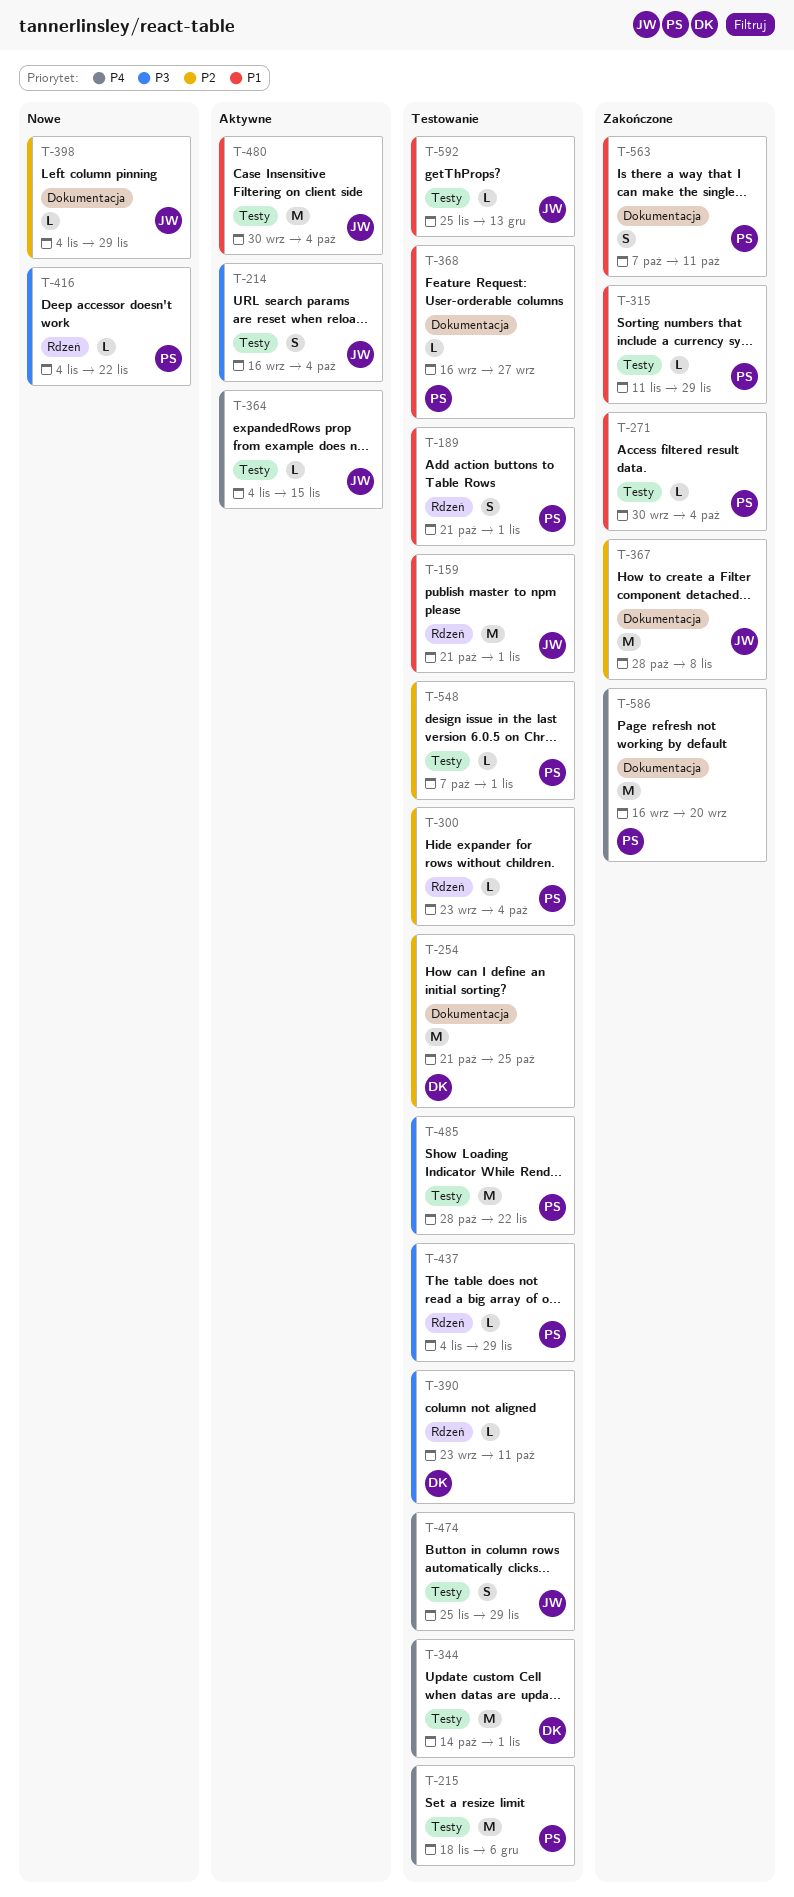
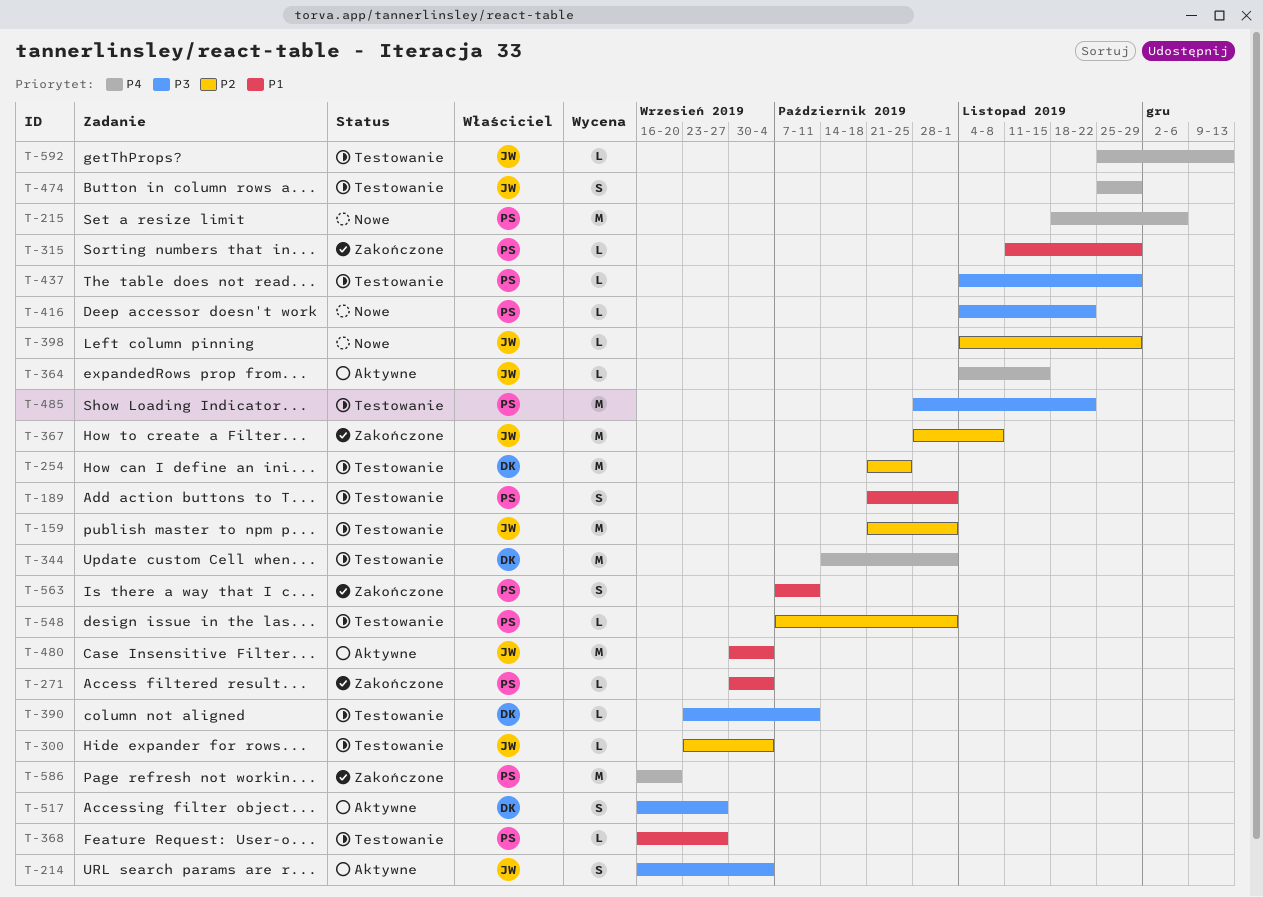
T-159, priority: P1 -> P2
T-215, status: Testowanie -> Nowe
T-300, owner: PS -> JW
T-517: none -> present
T-592, priority: P1 -> P4

